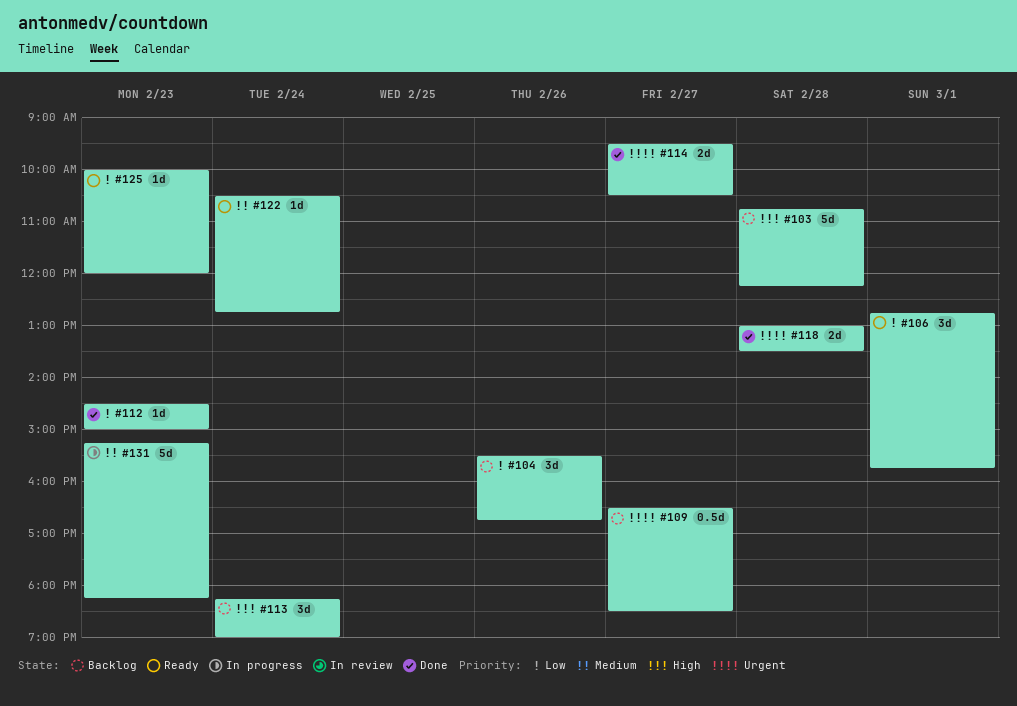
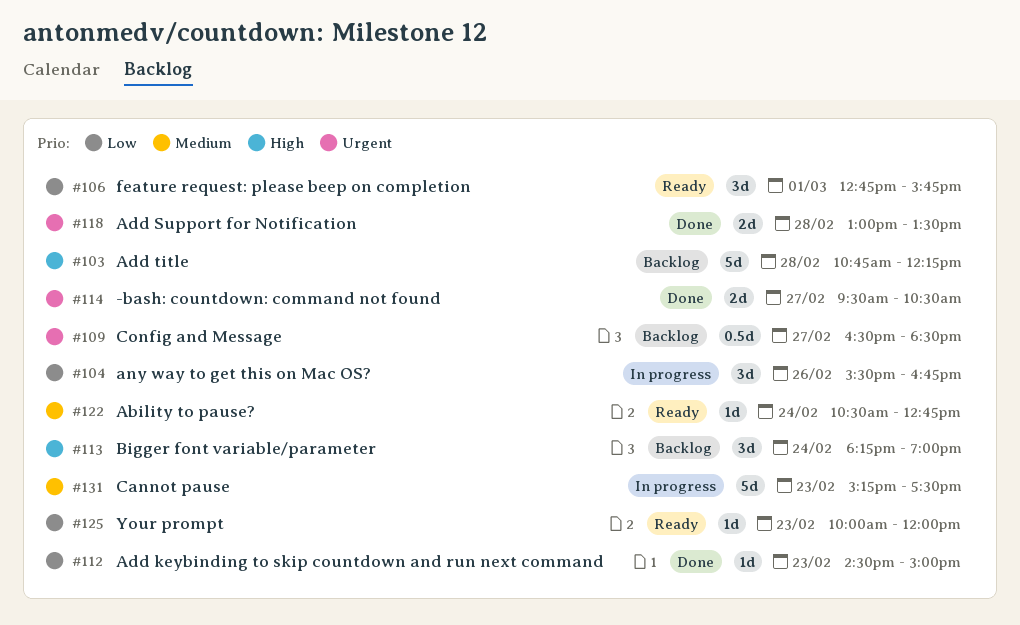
#104, status: Backlog -> In progress
#131, ends: 18:15 -> 17:30

